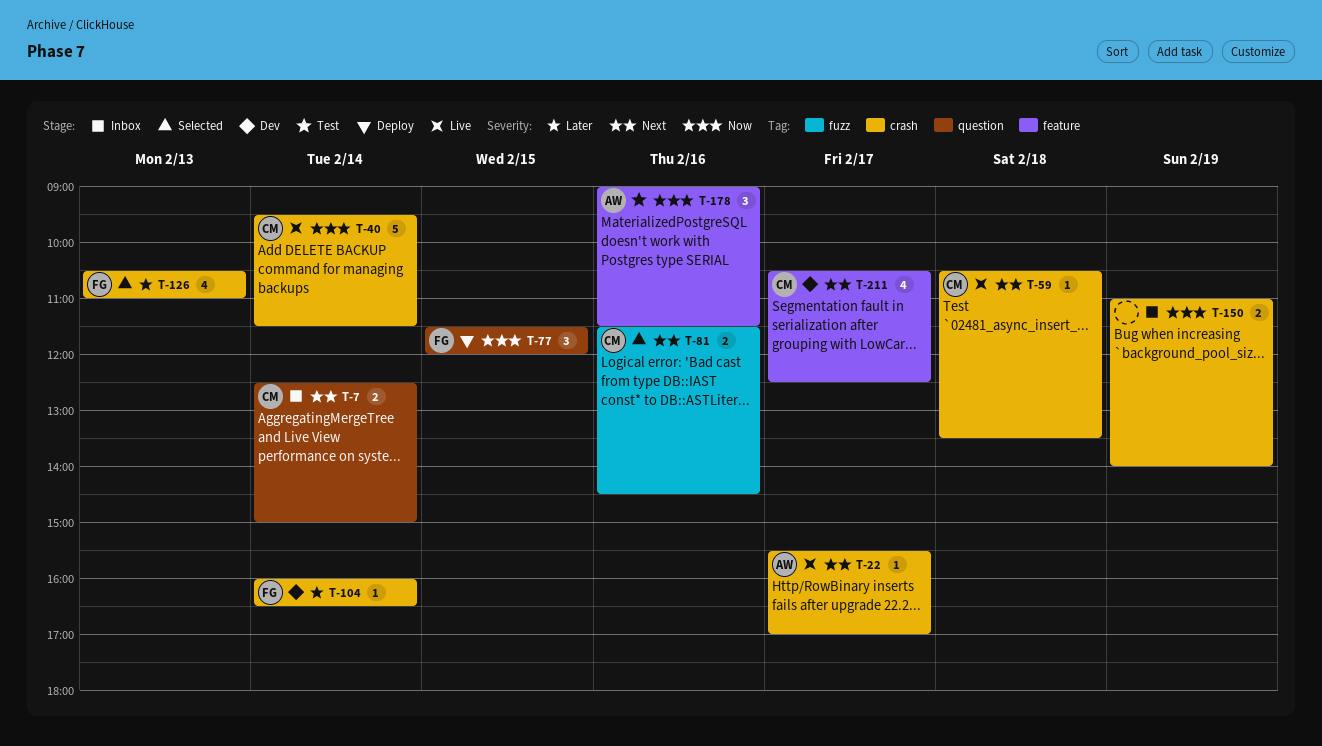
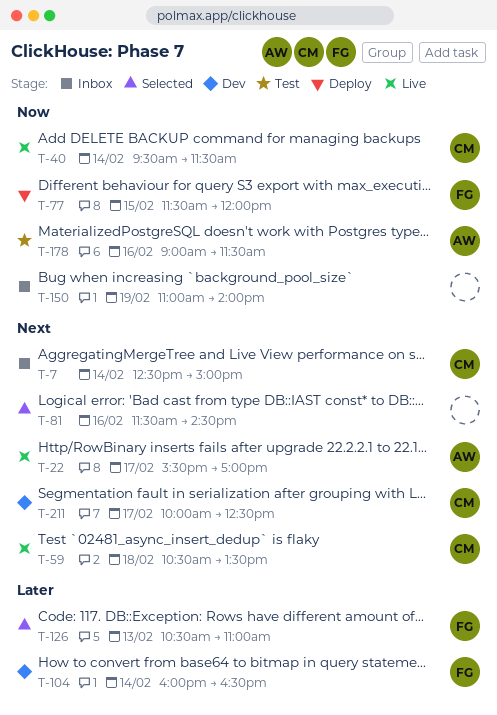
T-81, owner: CM -> none
T-211, begins: 10:30 -> 10:00

